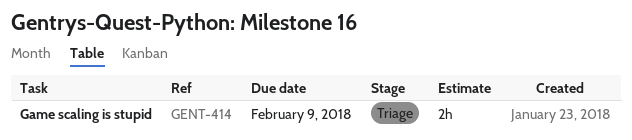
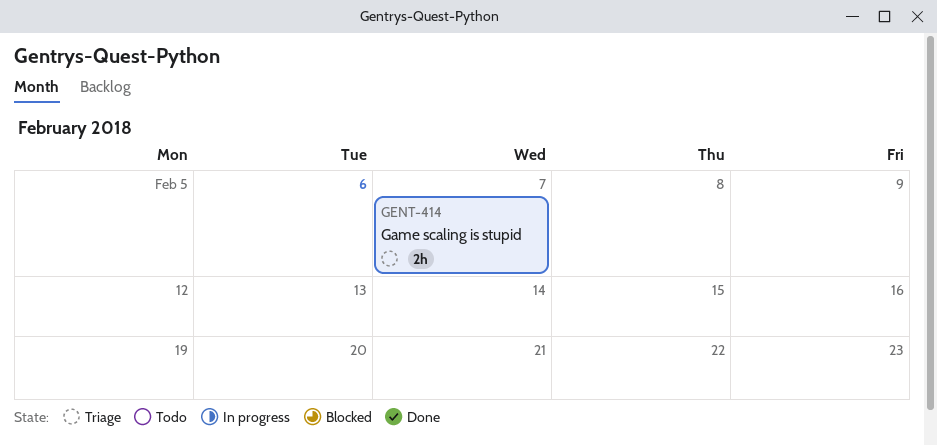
GENT-414, due: Feb 9 -> Feb 7

